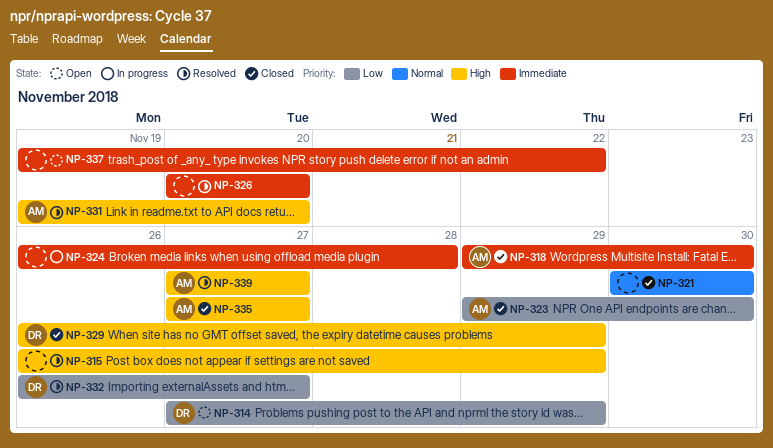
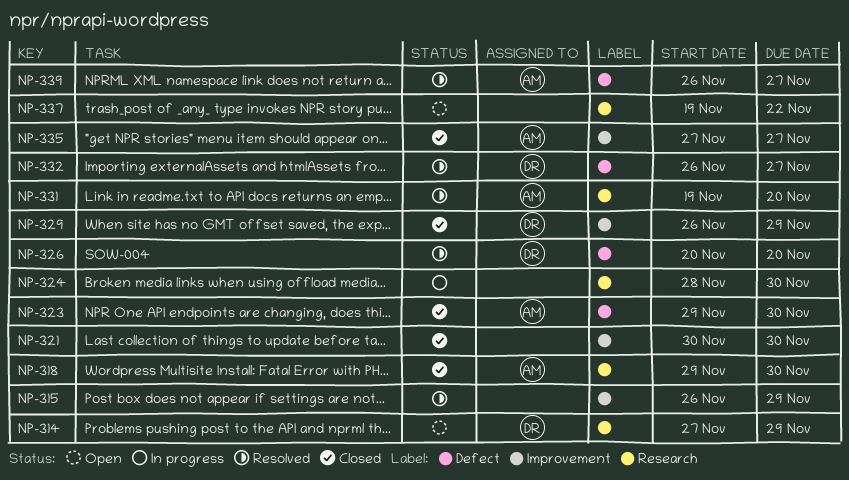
NP-324, start: Nov 26 -> Nov 28
NP-324, due: Nov 28 -> Nov 30
NP-326, owner: none -> DR
NP-339, start: Nov 27 -> Nov 26

